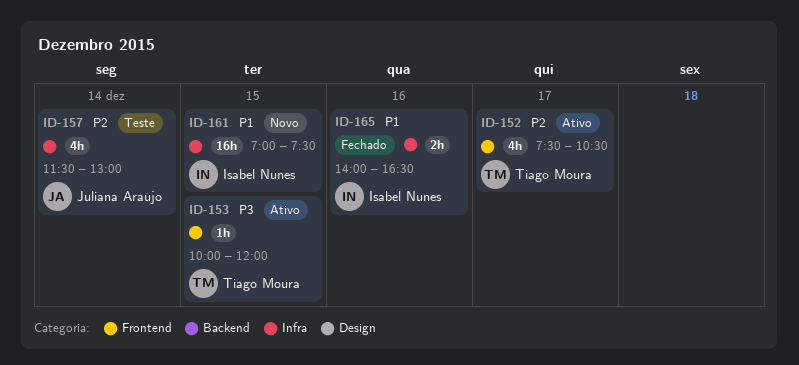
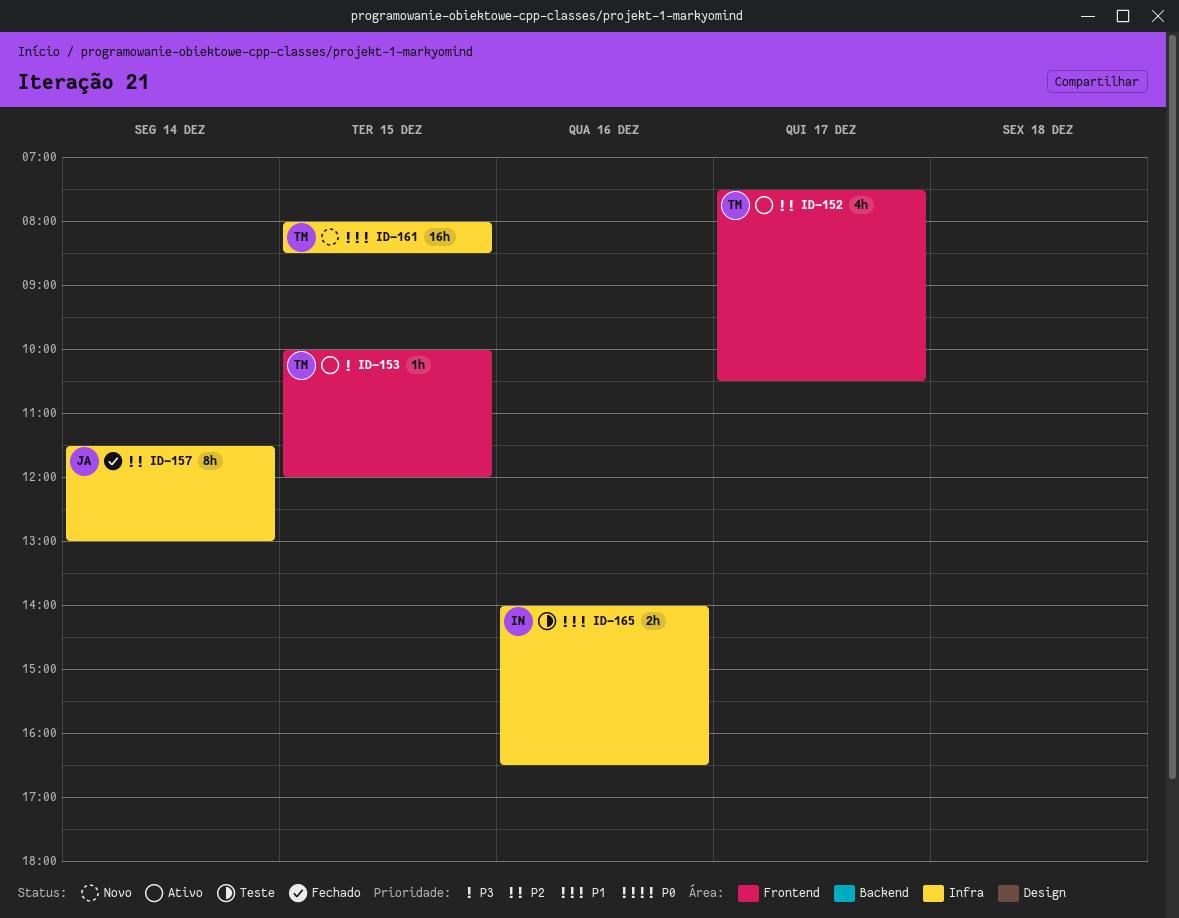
ID-157, status: Teste -> Fechado
ID-157, estimate: 4h -> 8h
ID-161, owner: Isabel Nunes -> Tiago Moura
ID-161, begins: 07:00 -> 08:00
ID-161, ends: 07:30 -> 08:30
ID-165, status: Fechado -> Teste

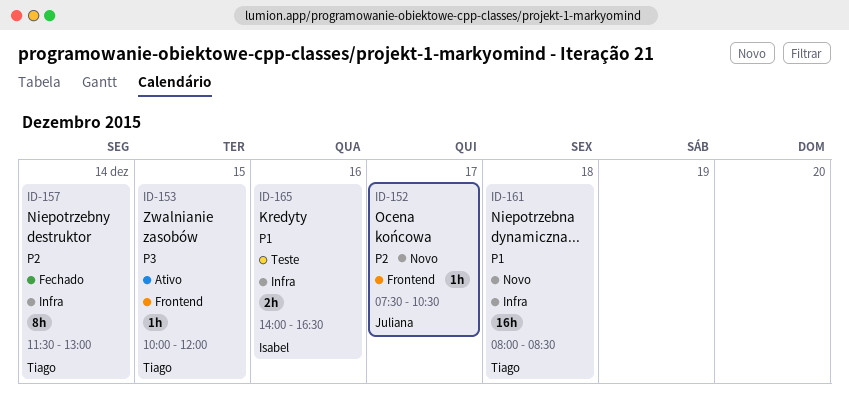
ID-152, status: Ativo -> Novo
ID-152, owner: Tiago -> Juliana
ID-152, estimate: 4h -> 1h
ID-157, owner: Juliana -> Tiago
ID-161, day: Dec 15 -> Dec 18

